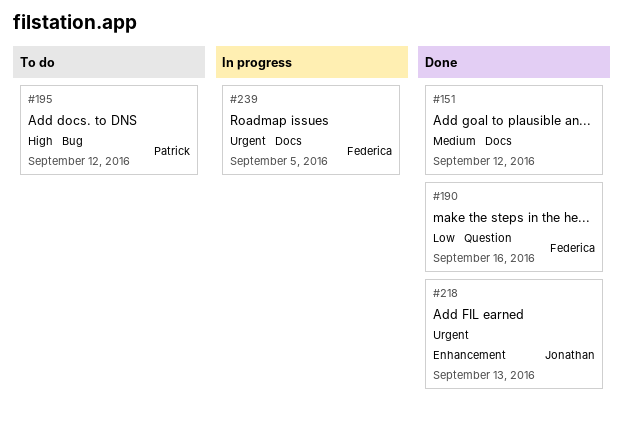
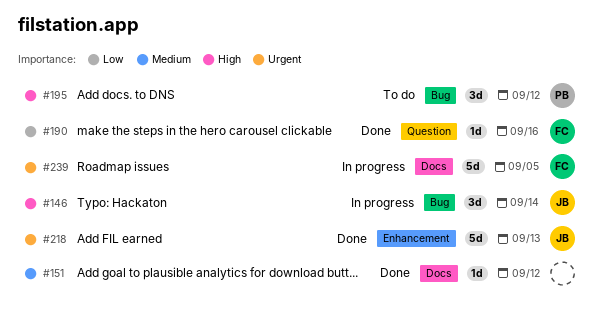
#146: none -> present

